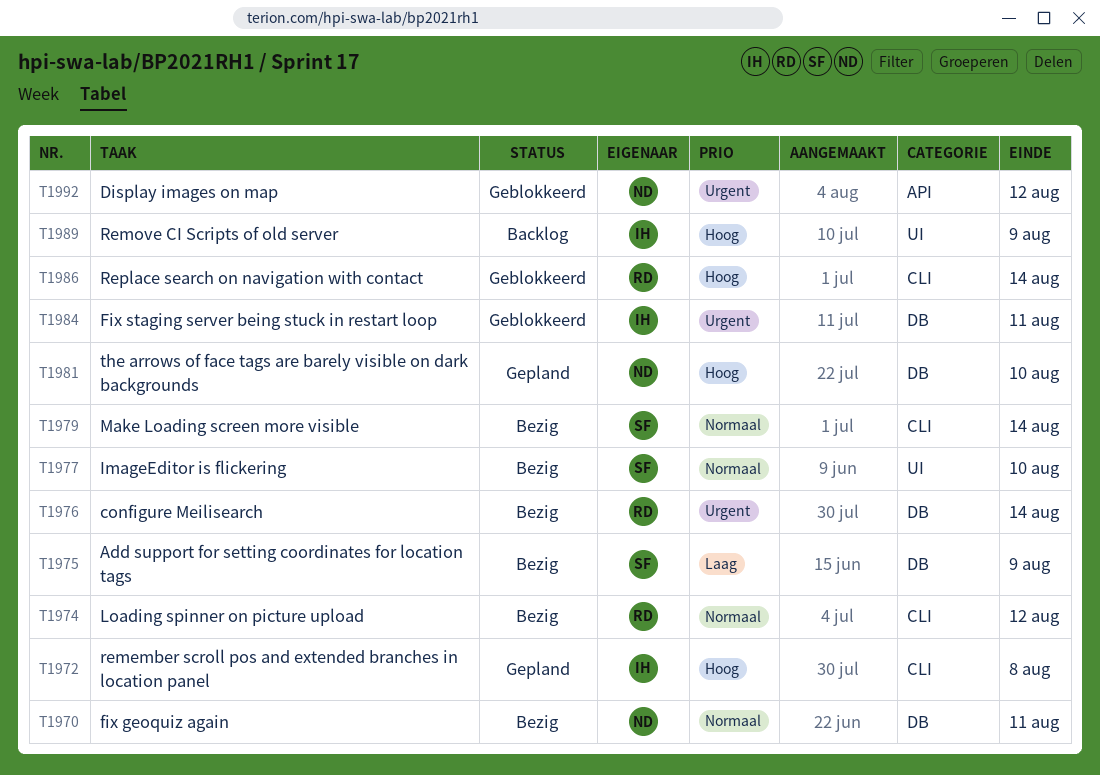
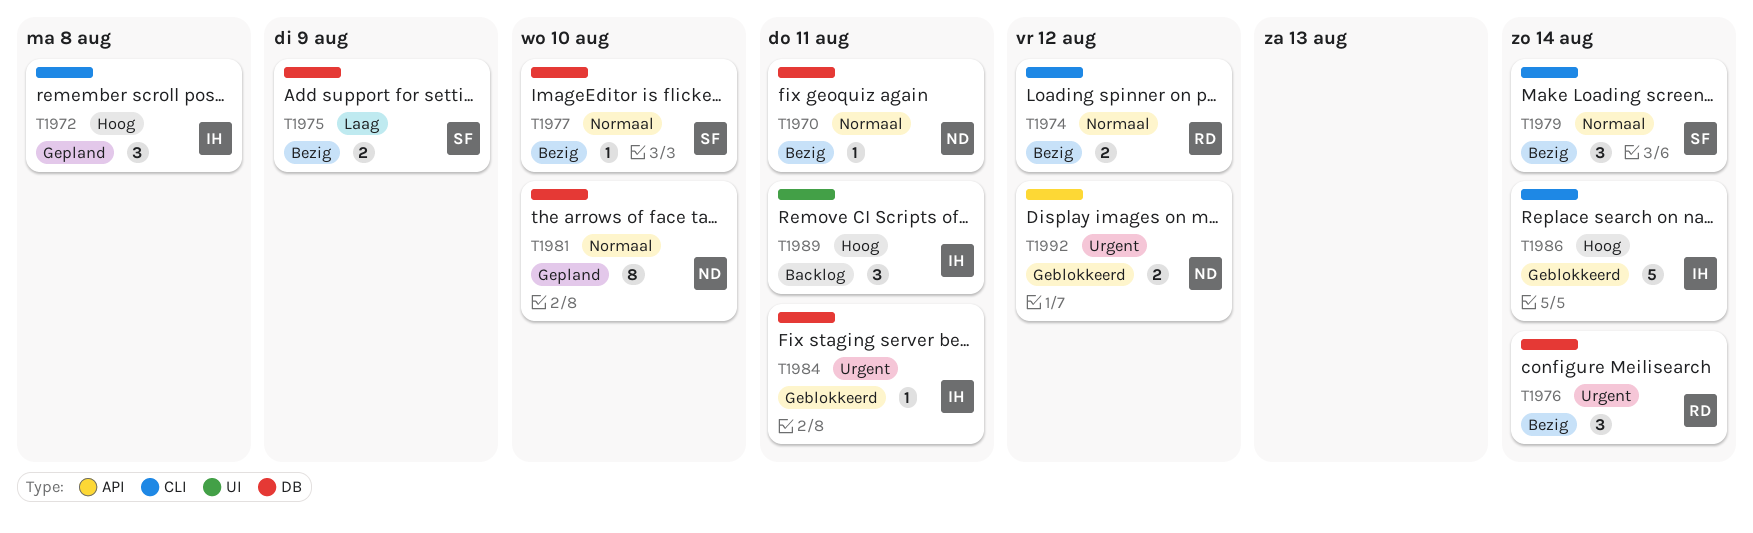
T1977, label: UI -> DB
T1981, priority: Hoog -> Normaal
T1986, owner: RD -> IH
T1989, due: Aug 9 -> Aug 11

